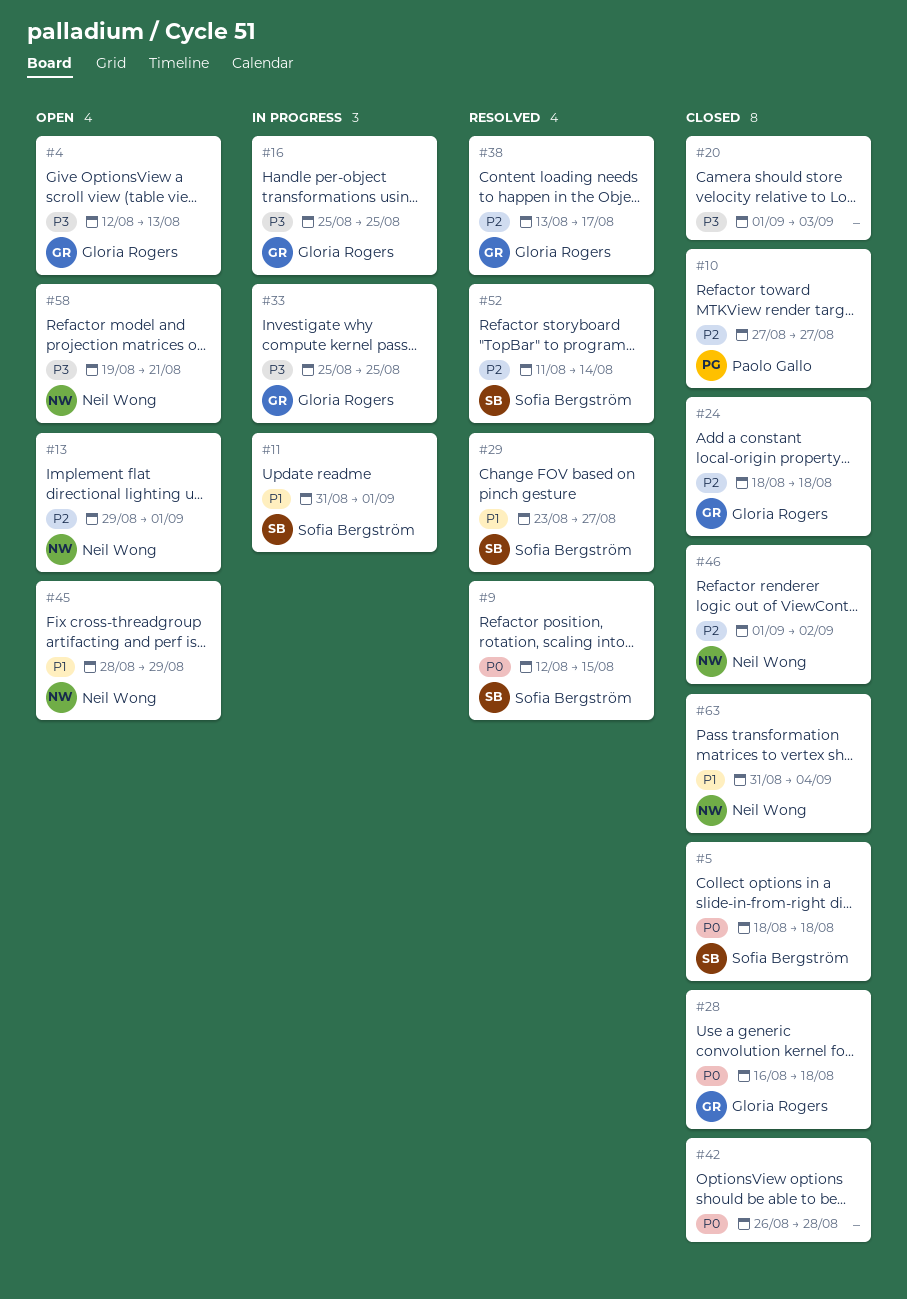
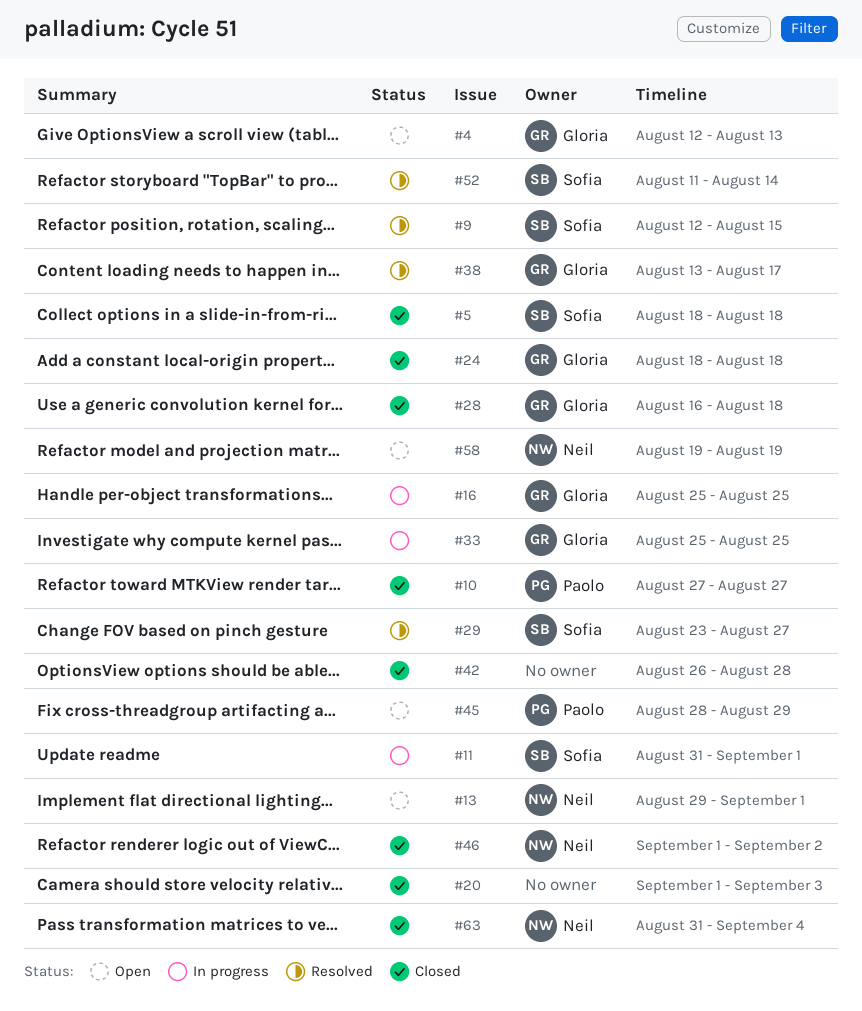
#45, owner: Neil Wong -> Paolo Gallo
#58, due: Aug 21 -> Aug 19

